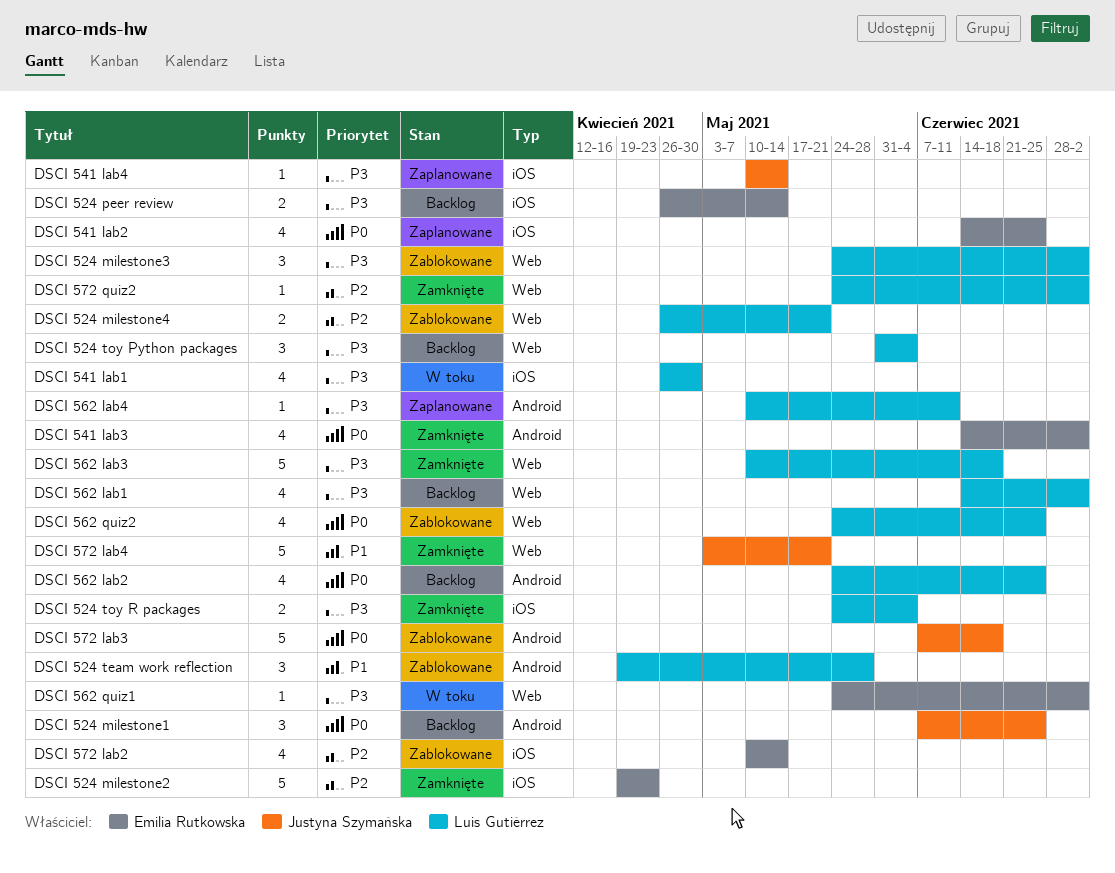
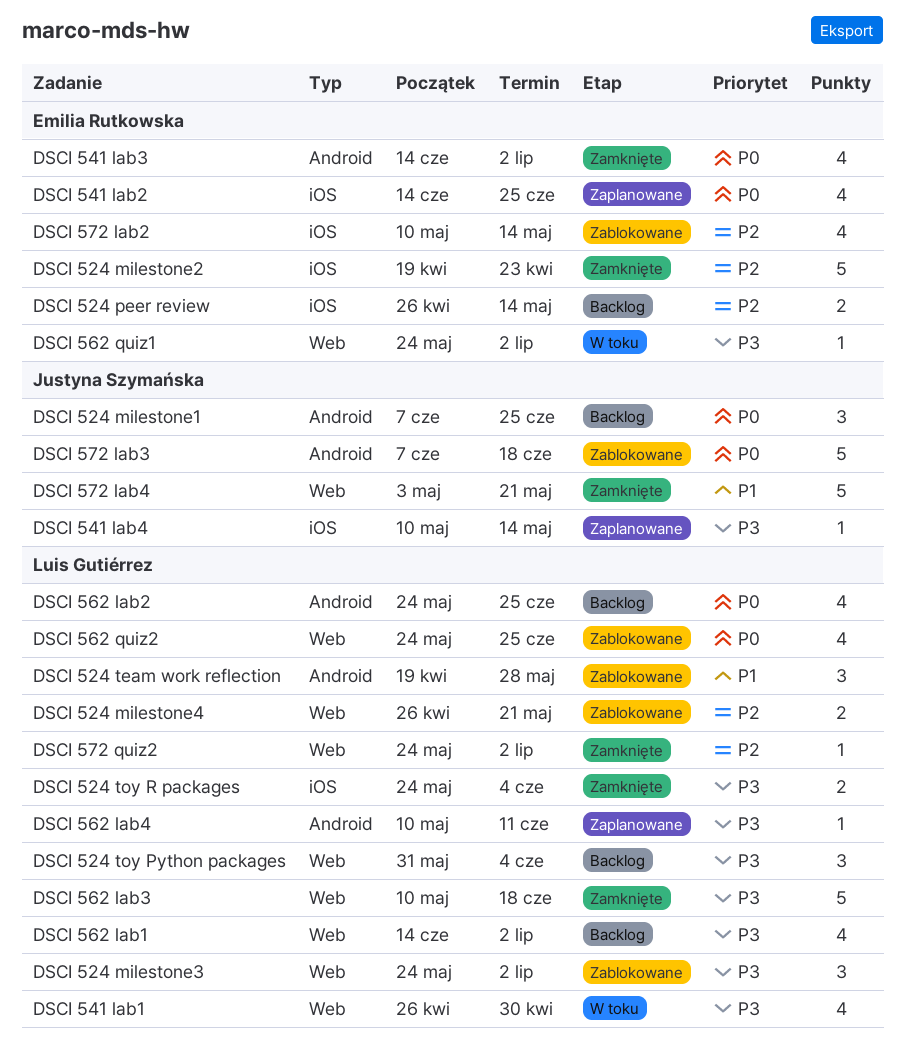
DSCI 524 peer review, priority: P3 -> P2
DSCI 541 lab1, label: iOS -> Web

